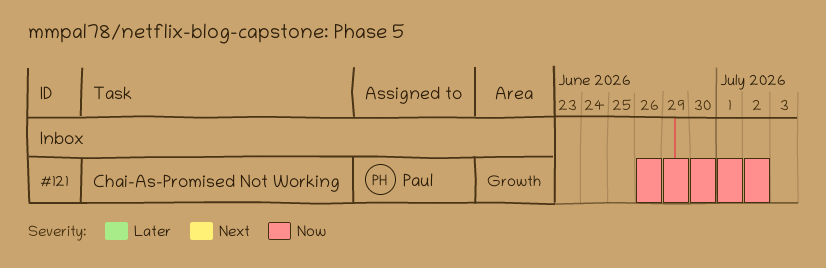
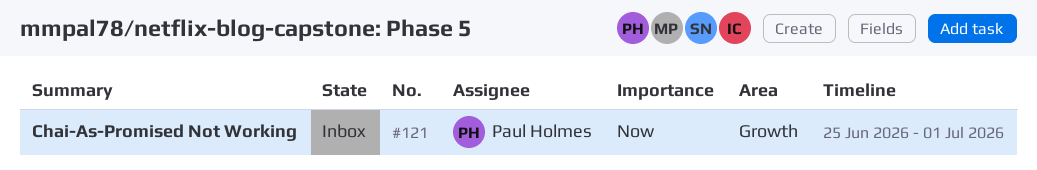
#121, start: Jun 26 -> Jun 25
#121, due: Jul 2 -> Jul 1

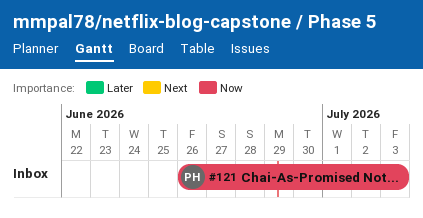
#121, start: Jun 25 -> Jun 26
#121, due: Jul 1 -> Jul 3

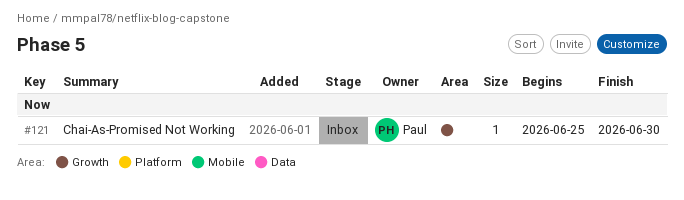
#121, start: Jun 26 -> Jun 25
#121, due: Jul 3 -> Jun 30

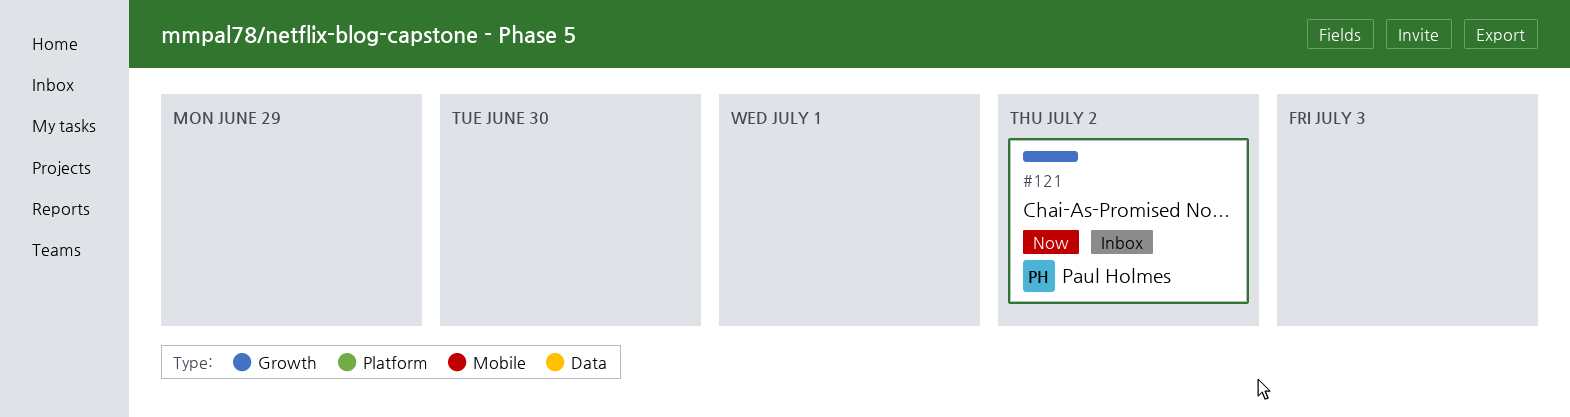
#121, due: Jun 30 -> Jul 2

